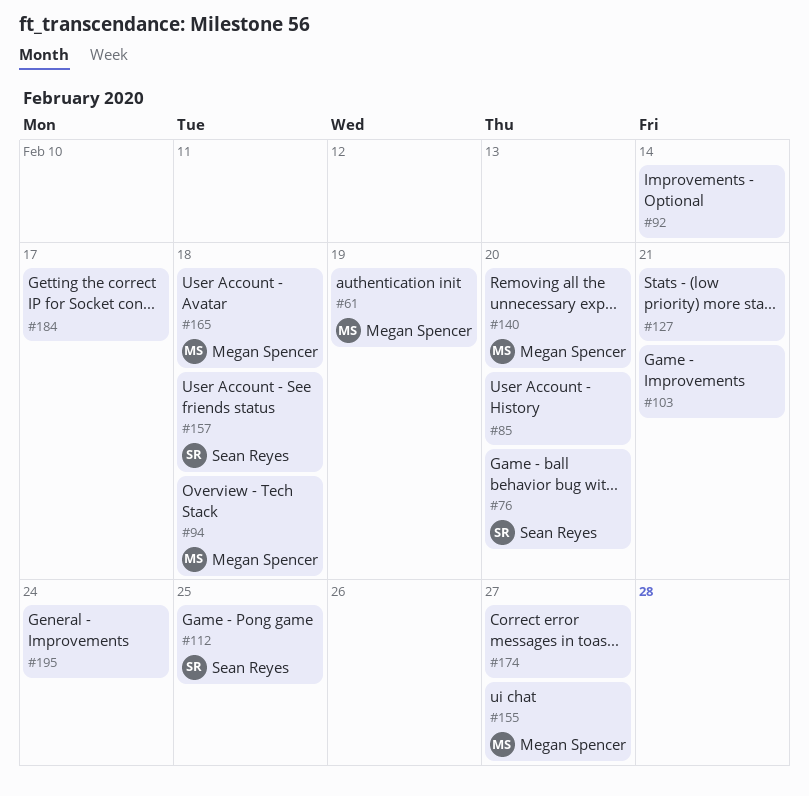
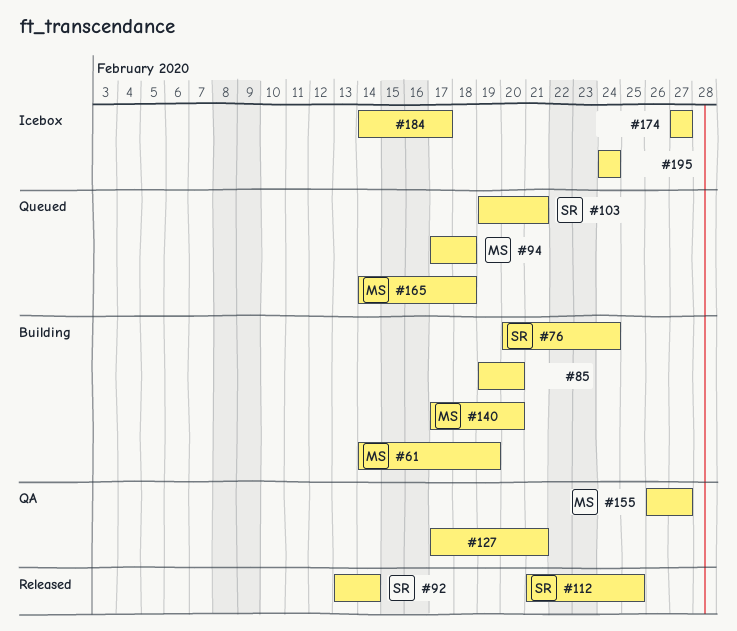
#76, due: Feb 20 -> Feb 24
#92, owner: none -> Sean Reyes
#103, owner: none -> Sean Reyes
#157: present -> none

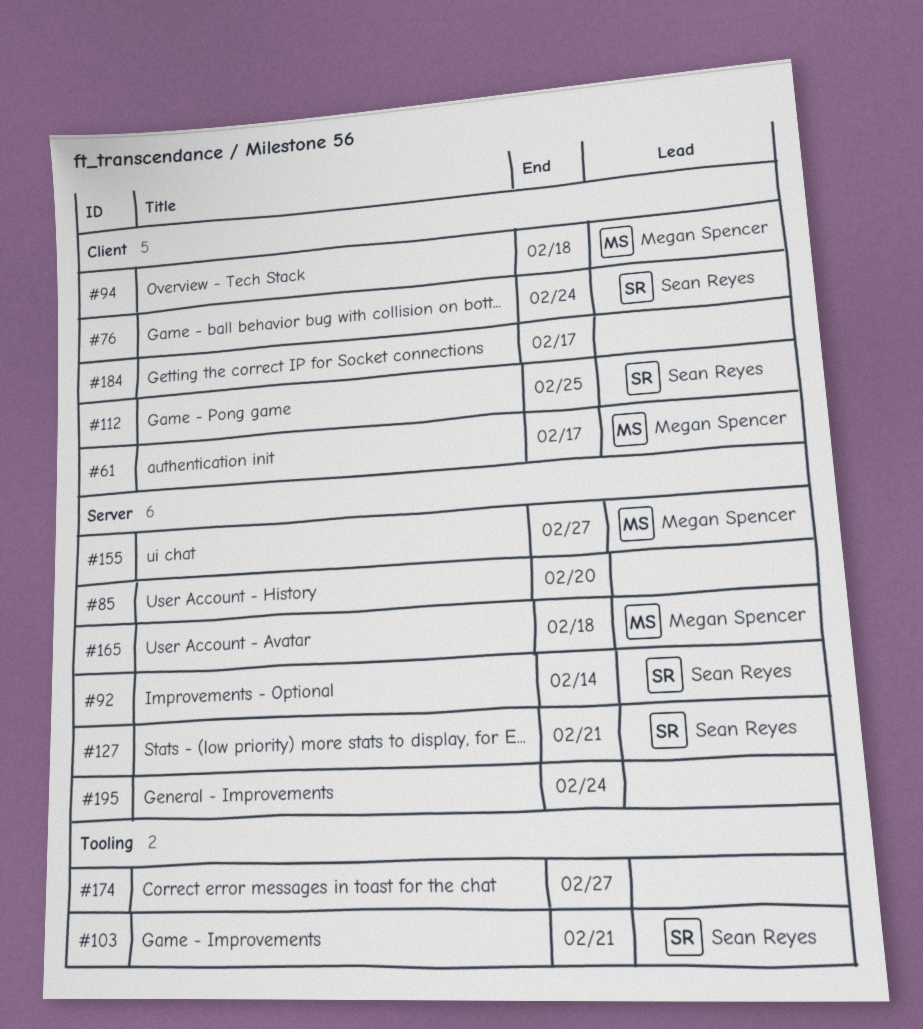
#61, due: Feb 19 -> Feb 17
#127, owner: none -> Sean Reyes
#140: present -> none

